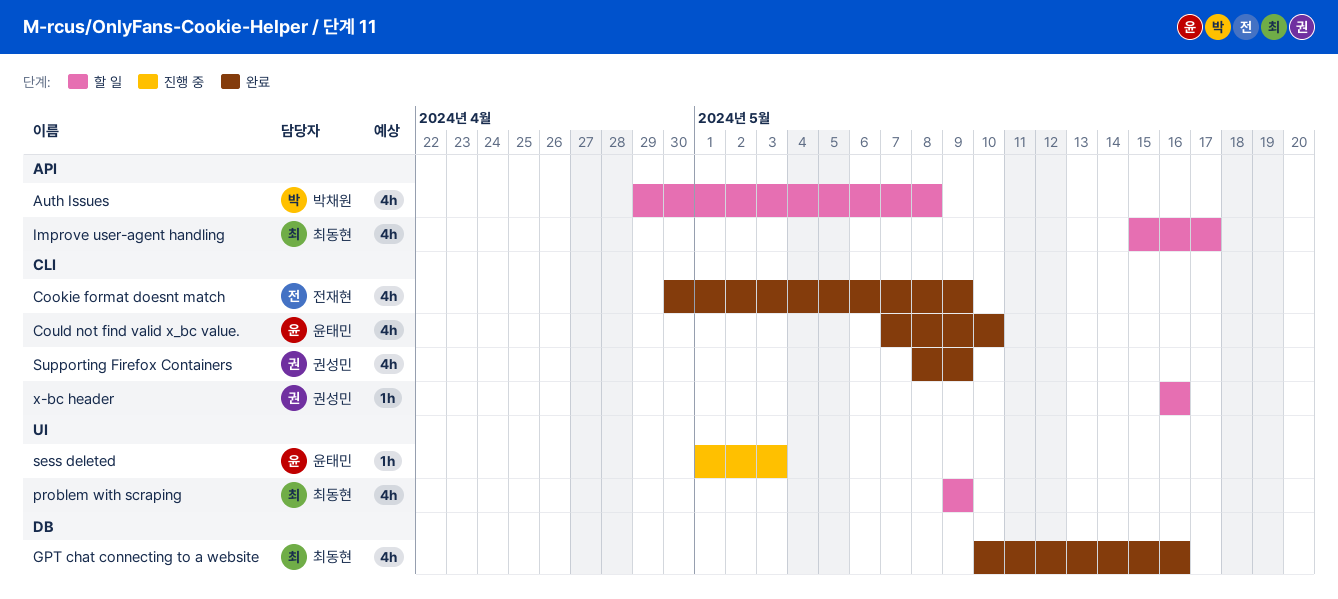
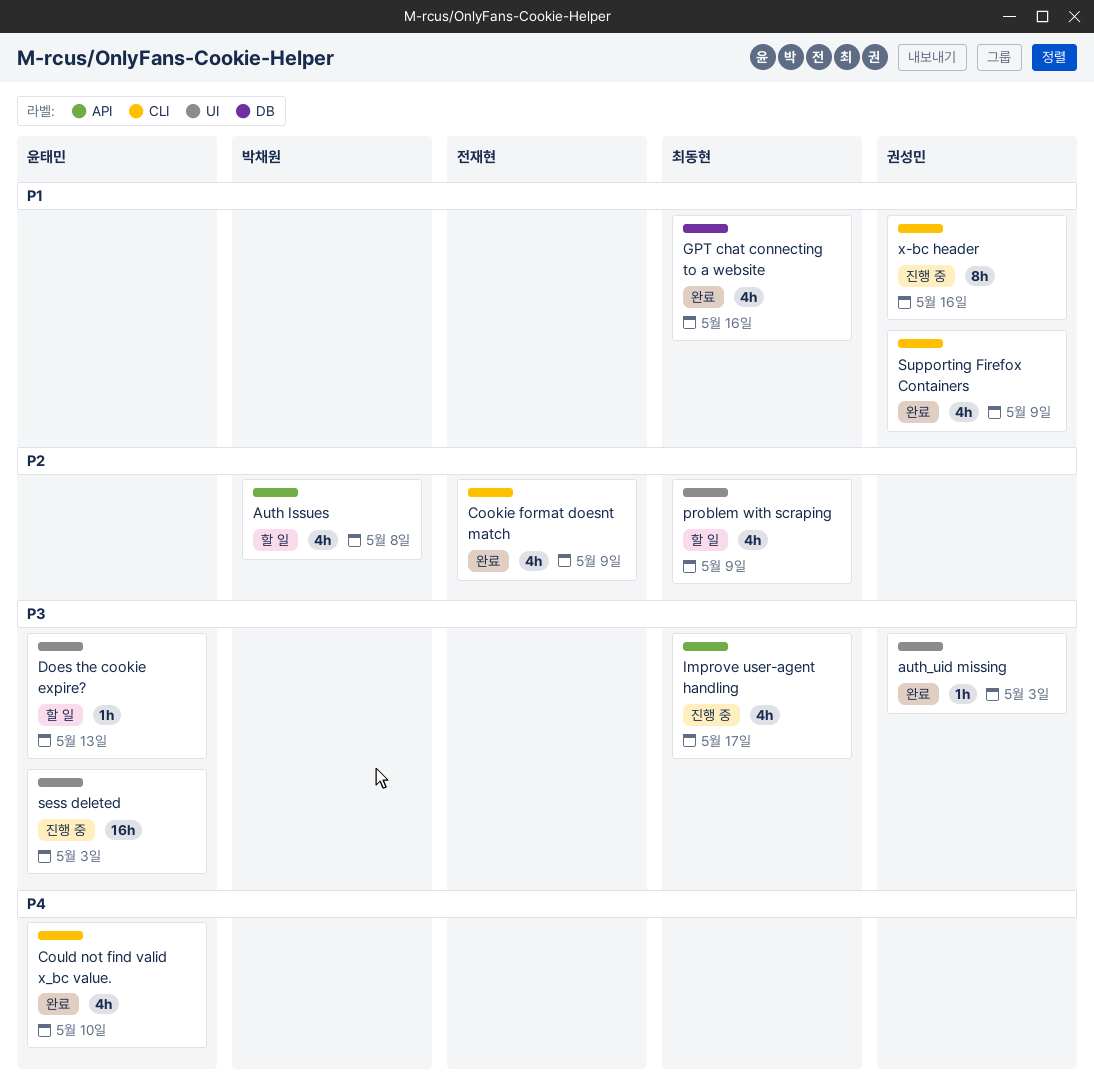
auth_uid missing: none -> present
Does the cookie expire?: none -> present
Improve user-agent handling, status: 할 일 -> 진행 중
sess deleted, estimate: 1h -> 16h
x-bc header, status: 할 일 -> 진행 중
x-bc header, estimate: 1h -> 8h

